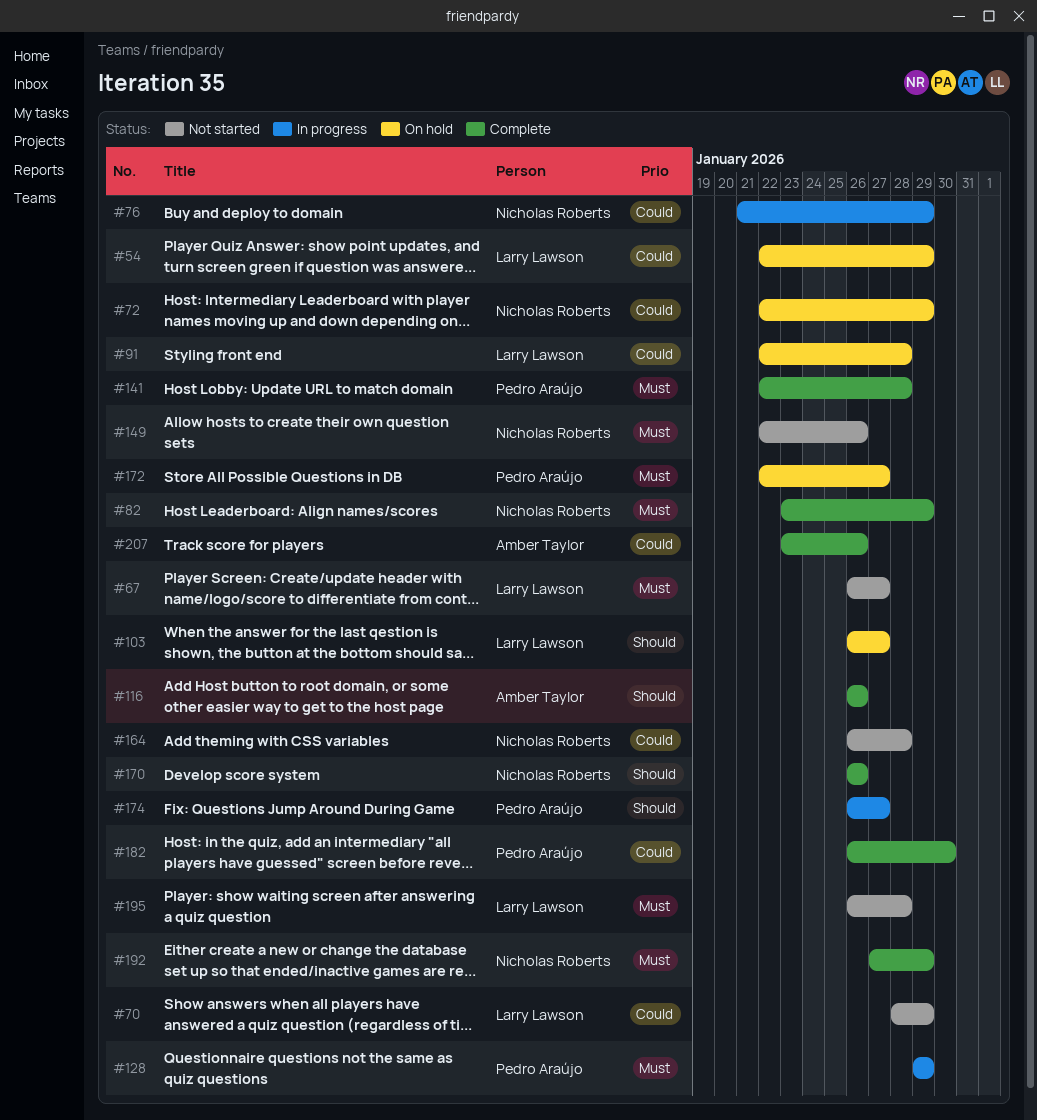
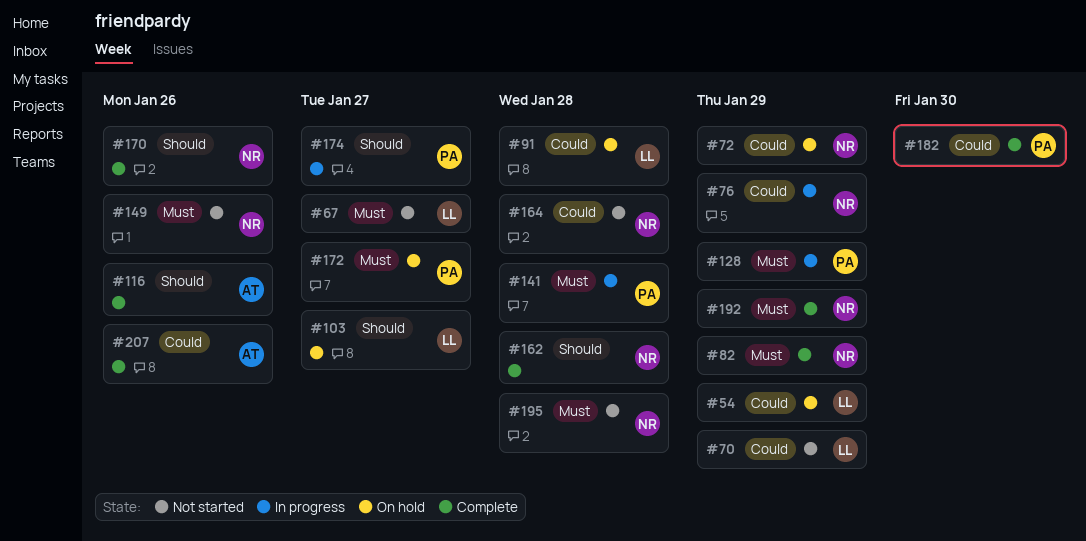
#141, status: Complete -> In progress
#162: none -> present
#195, owner: Larry Lawson -> Nicholas Roberts

